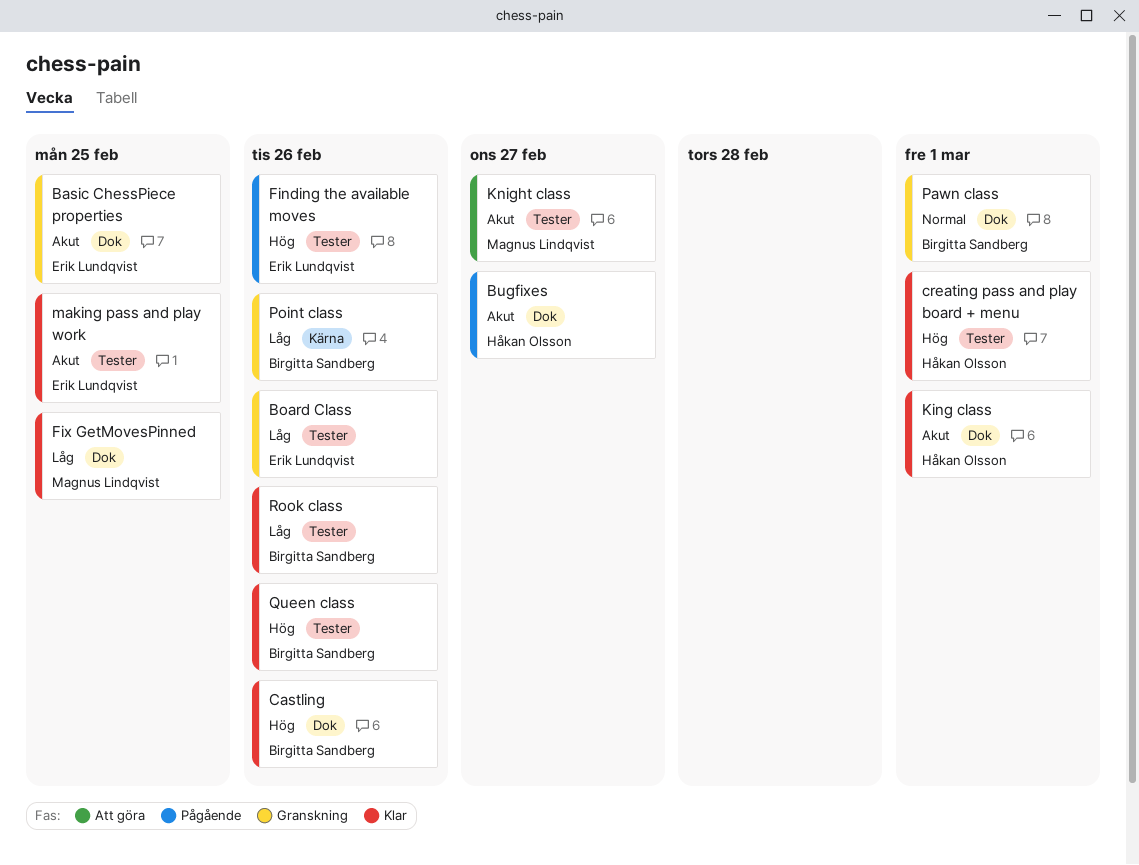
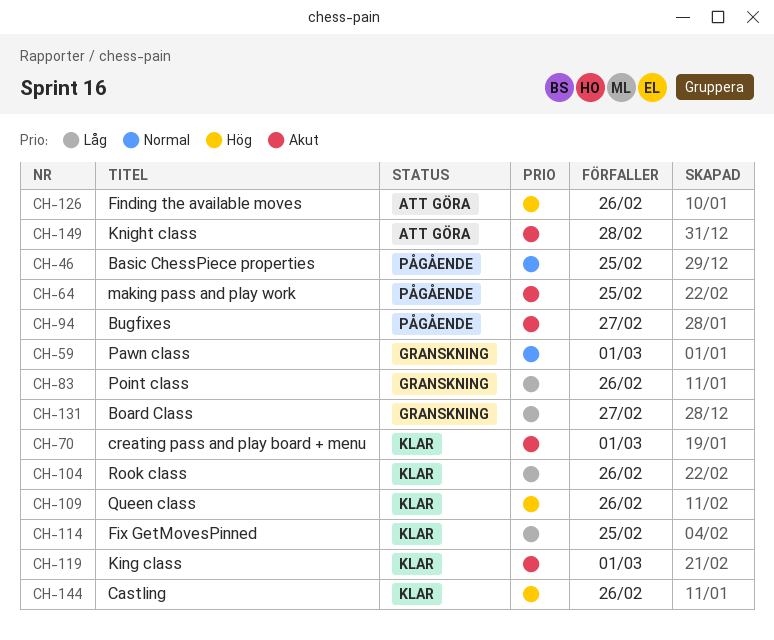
Basic ChessPiece properties, status: Granskning -> Pågående
Basic ChessPiece properties, priority: Akut -> Normal
Board Class, due: Feb 26 -> Feb 27
creating pass and play board + menu, priority: Hög -> Akut
Finding the available moves, status: Pågående -> Att göra
Knight class, due: Feb 27 -> Feb 28
making pass and play work, status: Klar -> Pågående

